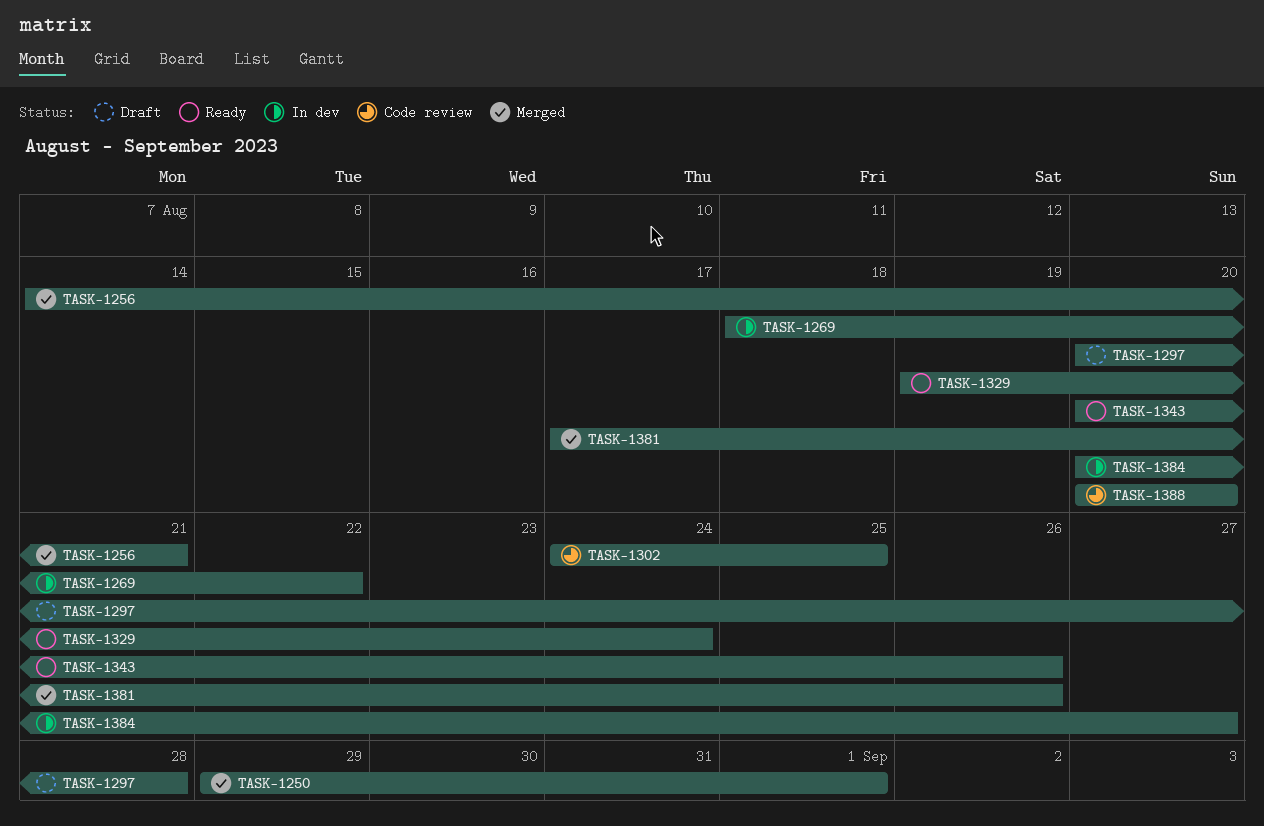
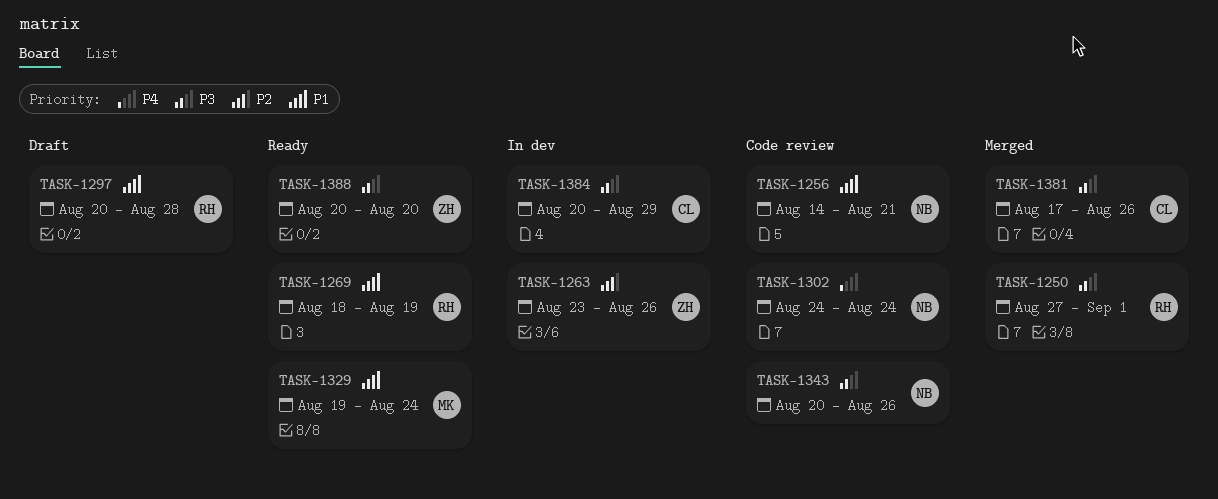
TASK-1250, start: Aug 29 -> Aug 27
TASK-1256, status: Merged -> Code review
TASK-1263: none -> present
TASK-1269, status: In dev -> Ready
TASK-1269, due: Aug 22 -> Aug 19
TASK-1302, due: Aug 25 -> Aug 24
TASK-1343, status: Ready -> Code review
TASK-1384, due: Aug 27 -> Aug 29
TASK-1388, status: Code review -> Ready

